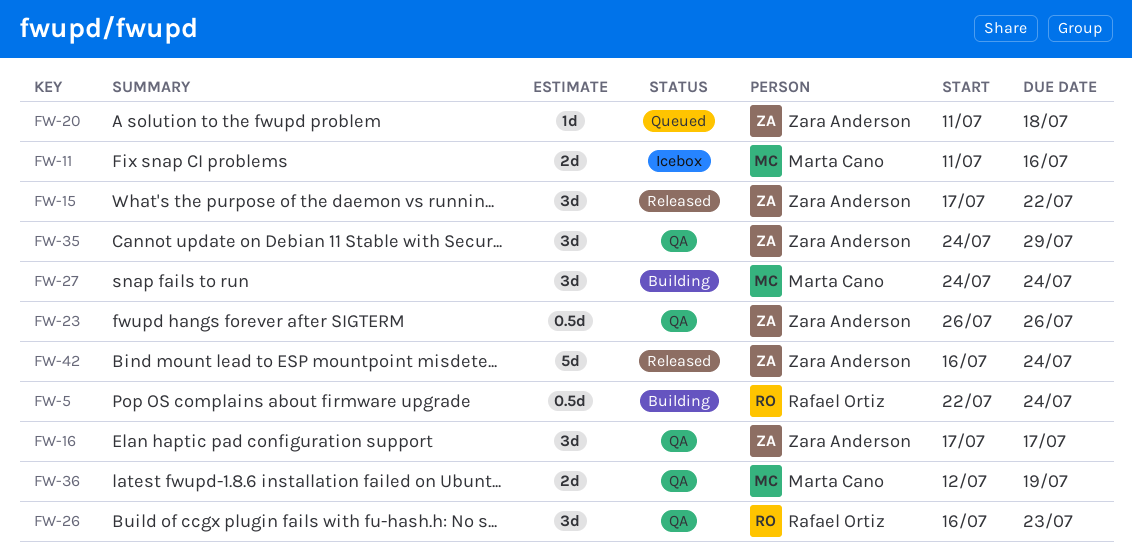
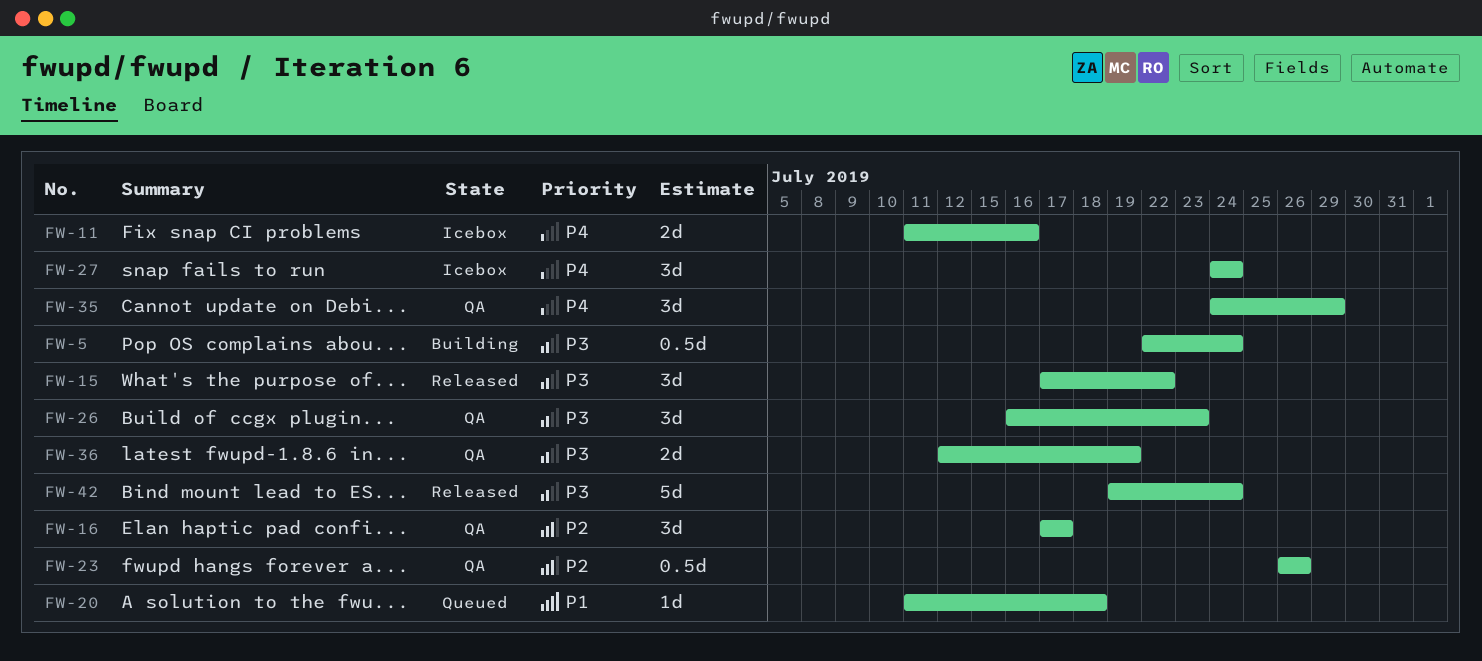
FW-27, status: Building -> Icebox
FW-42, start: Jul 16 -> Jul 19

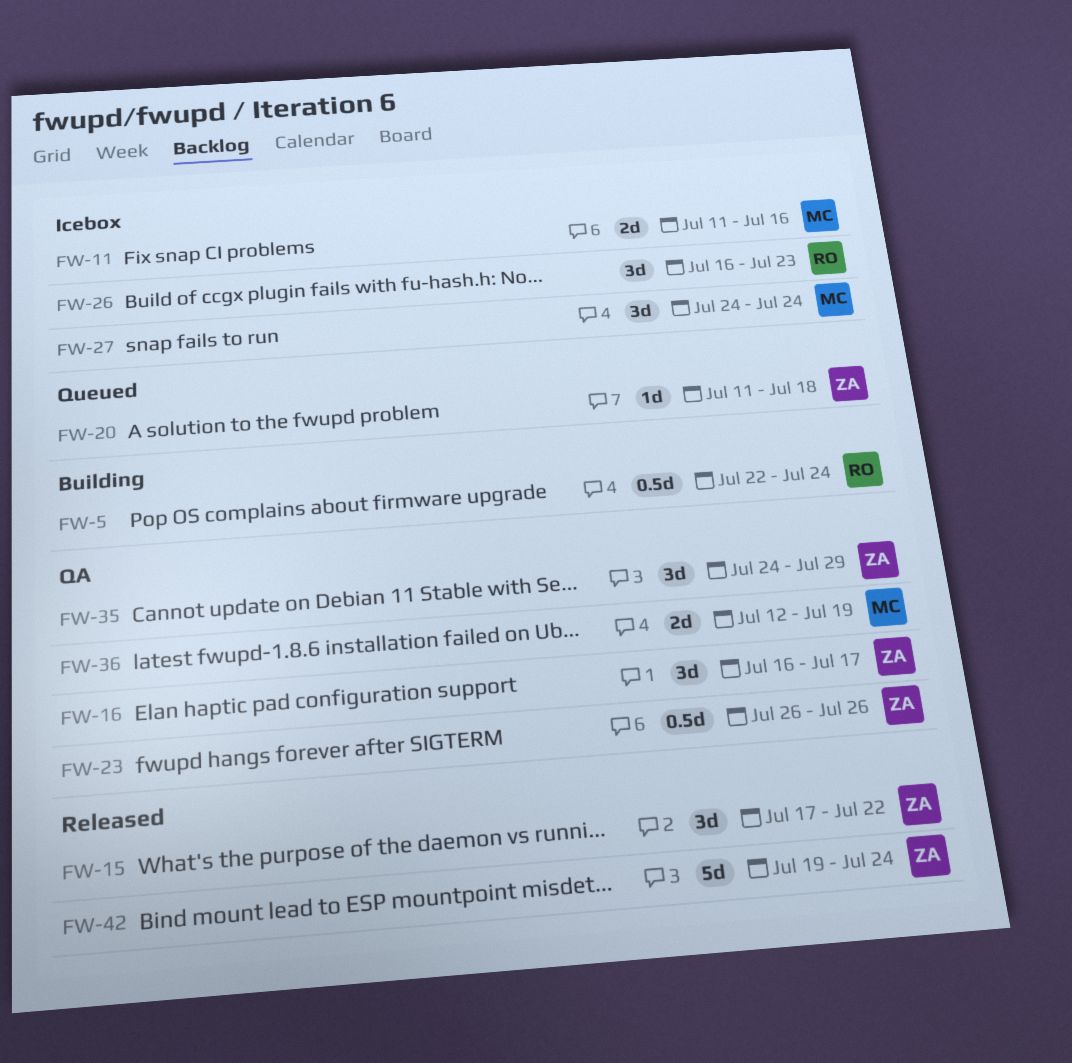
FW-16, start: Jul 17 -> Jul 16
FW-26, status: QA -> Icebox

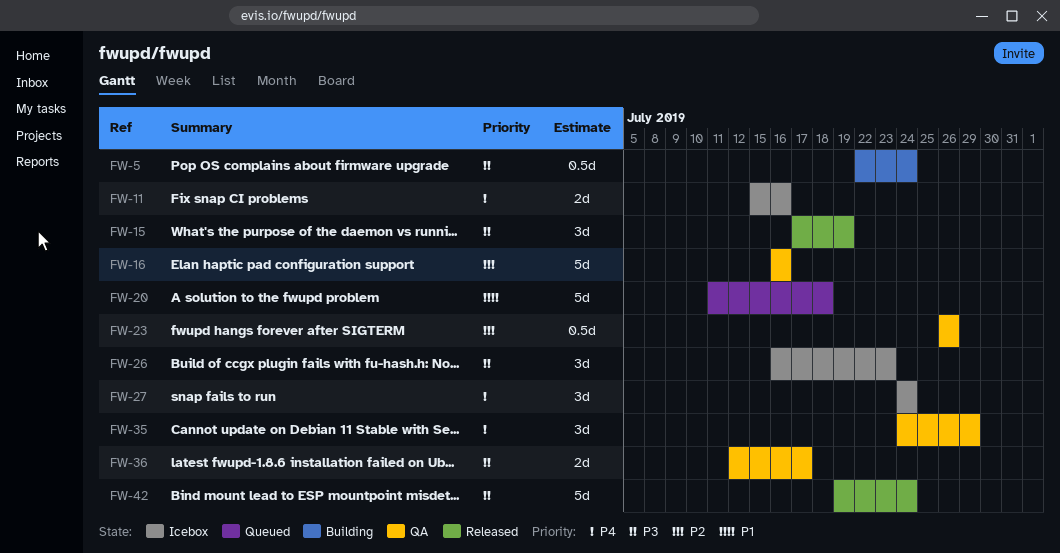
FW-11, start: Jul 11 -> Jul 15
FW-15, due: Jul 22 -> Jul 19
FW-16, estimate: 3d -> 5d
FW-16, due: Jul 17 -> Jul 16
FW-20, estimate: 1d -> 5d
FW-36, due: Jul 19 -> Jul 17

